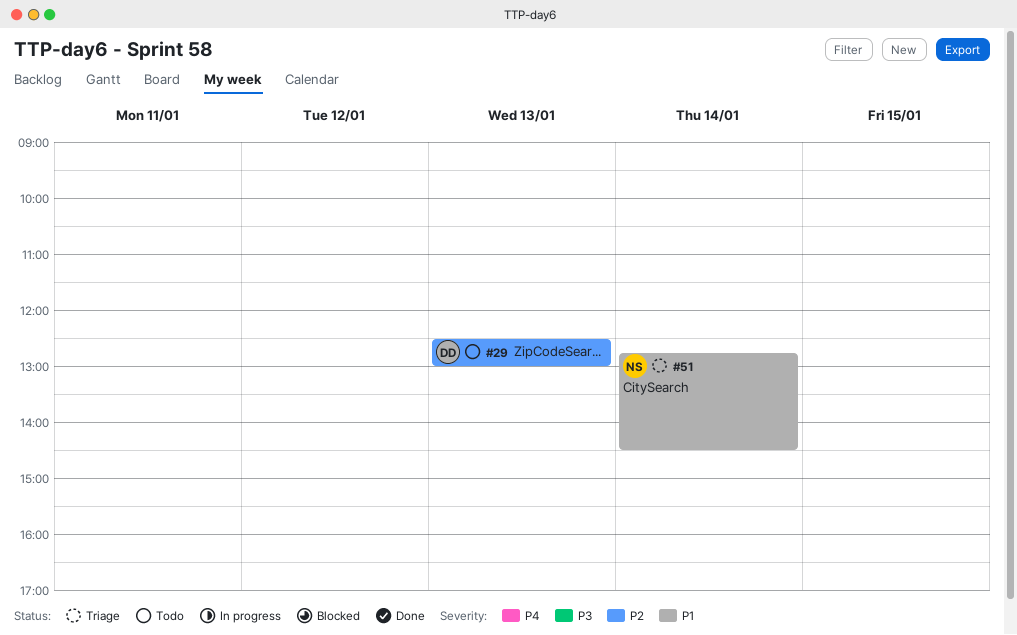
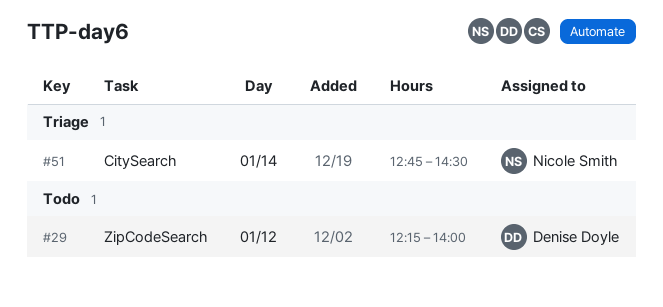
#29, day: Jan 13 -> Jan 12
#29, begins: 12:30 -> 12:15
#29, ends: 13:00 -> 14:00

